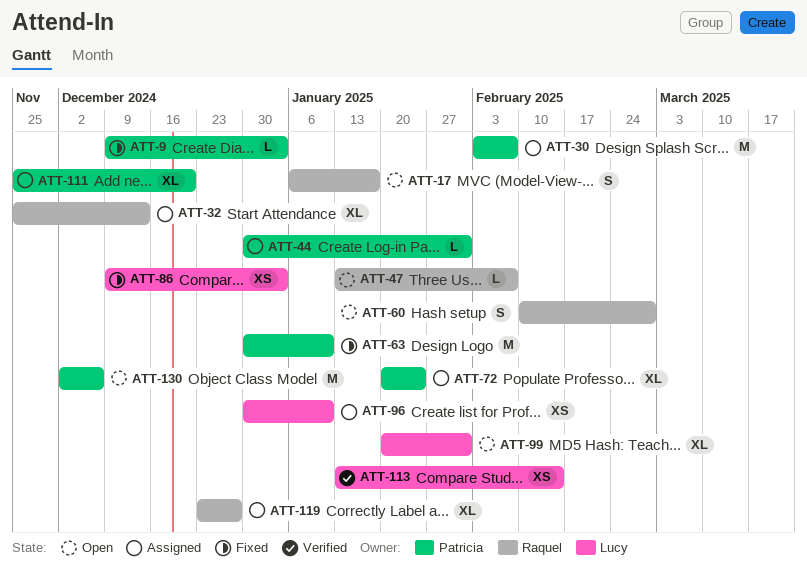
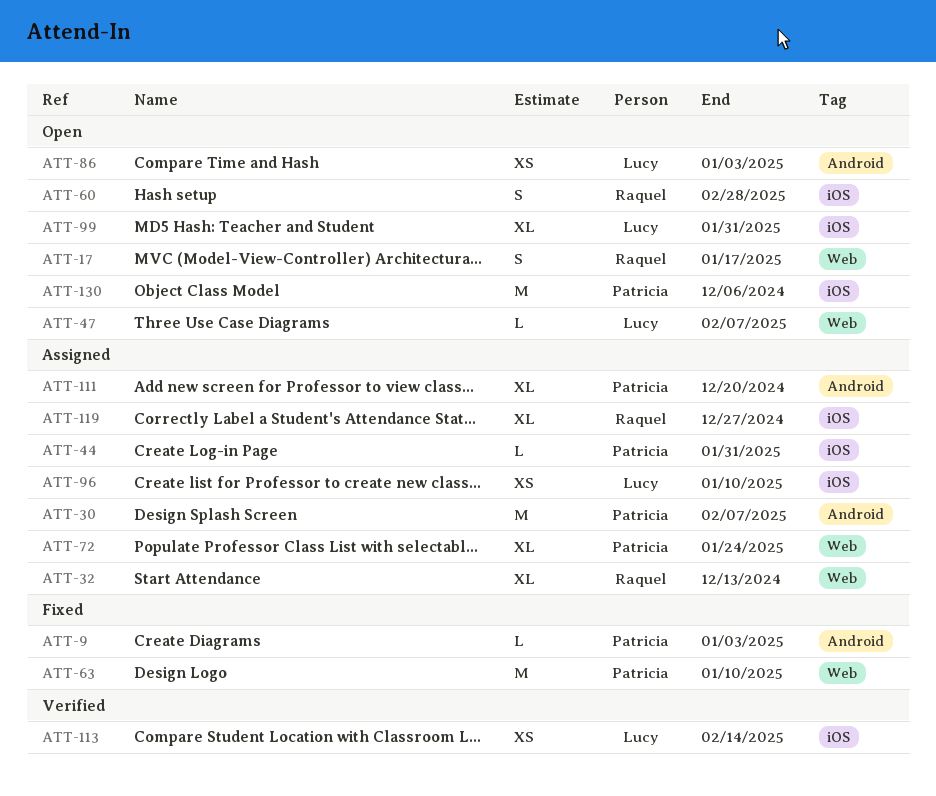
ATT-47, owner: Raquel -> Lucy
ATT-86, status: Fixed -> Open

